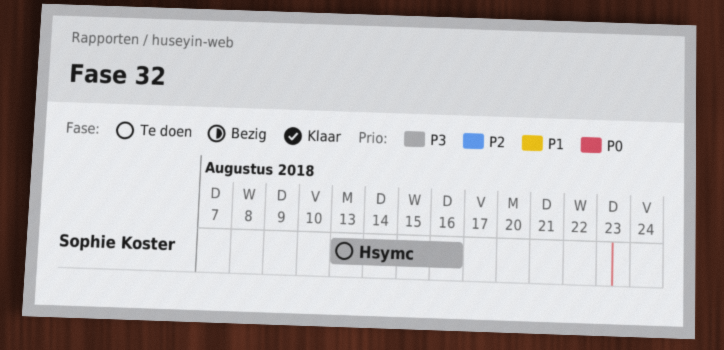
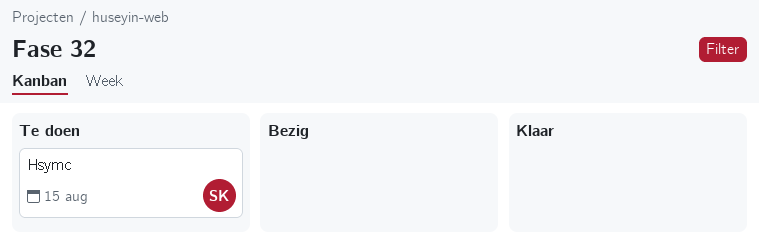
Hsymc, due: Aug 16 -> Aug 15

